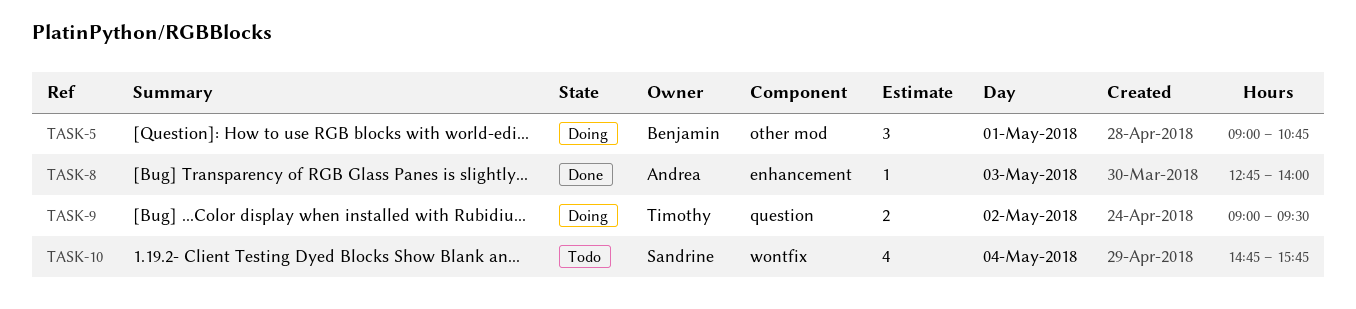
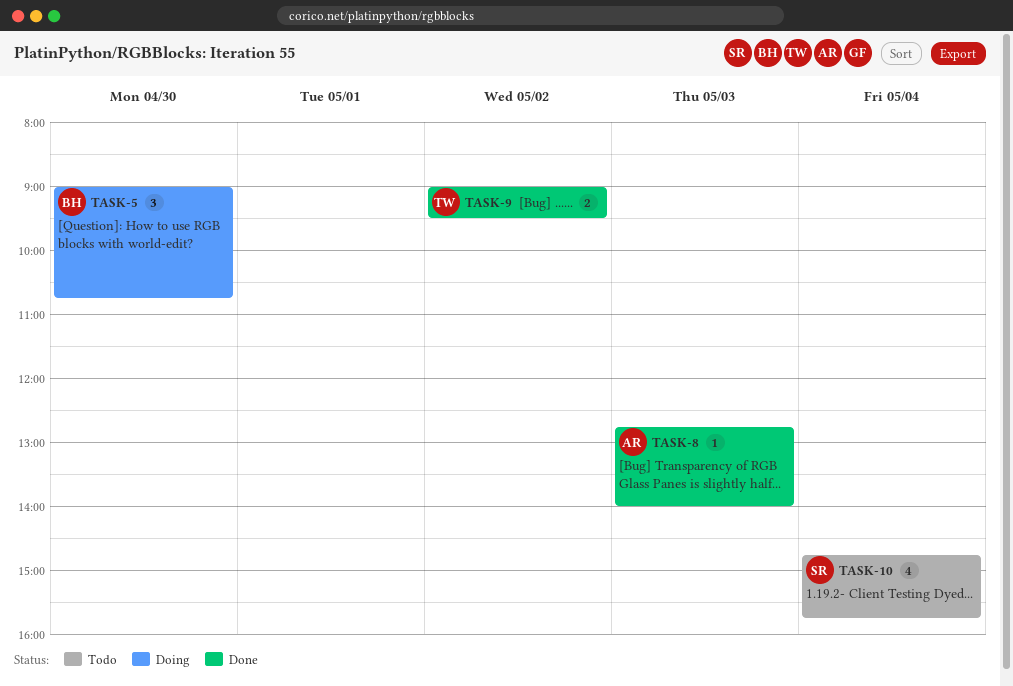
TASK-5, day: May 1 -> Apr 30
TASK-9, status: Doing -> Done

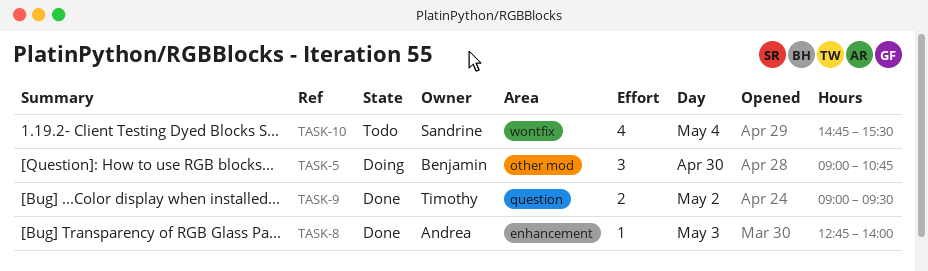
TASK-10, ends: 15:45 -> 15:30

